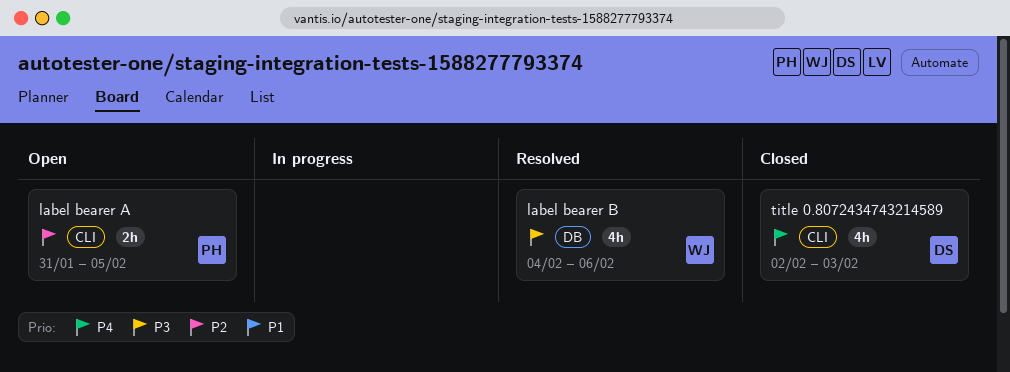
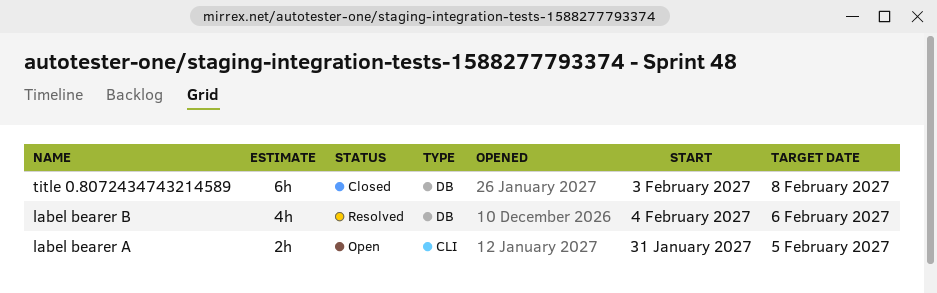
title 0.8072434743214589, label: CLI -> DB
title 0.8072434743214589, estimate: 4h -> 6h
title 0.8072434743214589, start: Feb 2 -> Feb 3
title 0.8072434743214589, due: Feb 3 -> Feb 8

